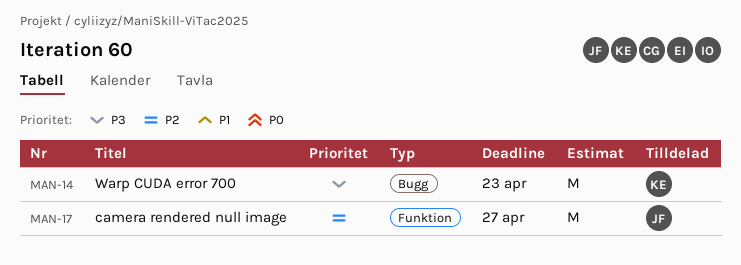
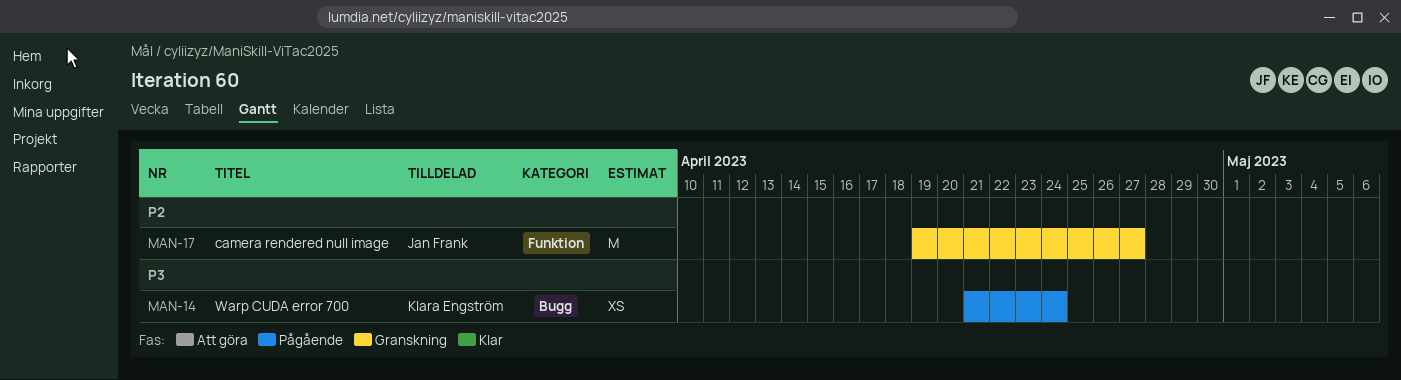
MAN-14, estimate: M -> XS
MAN-14, due: Apr 23 -> Apr 24

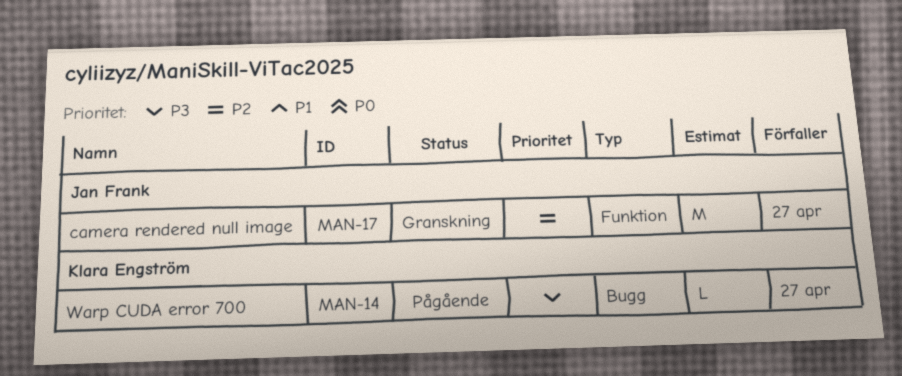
MAN-14, estimate: XS -> L
MAN-14, due: Apr 24 -> Apr 27

